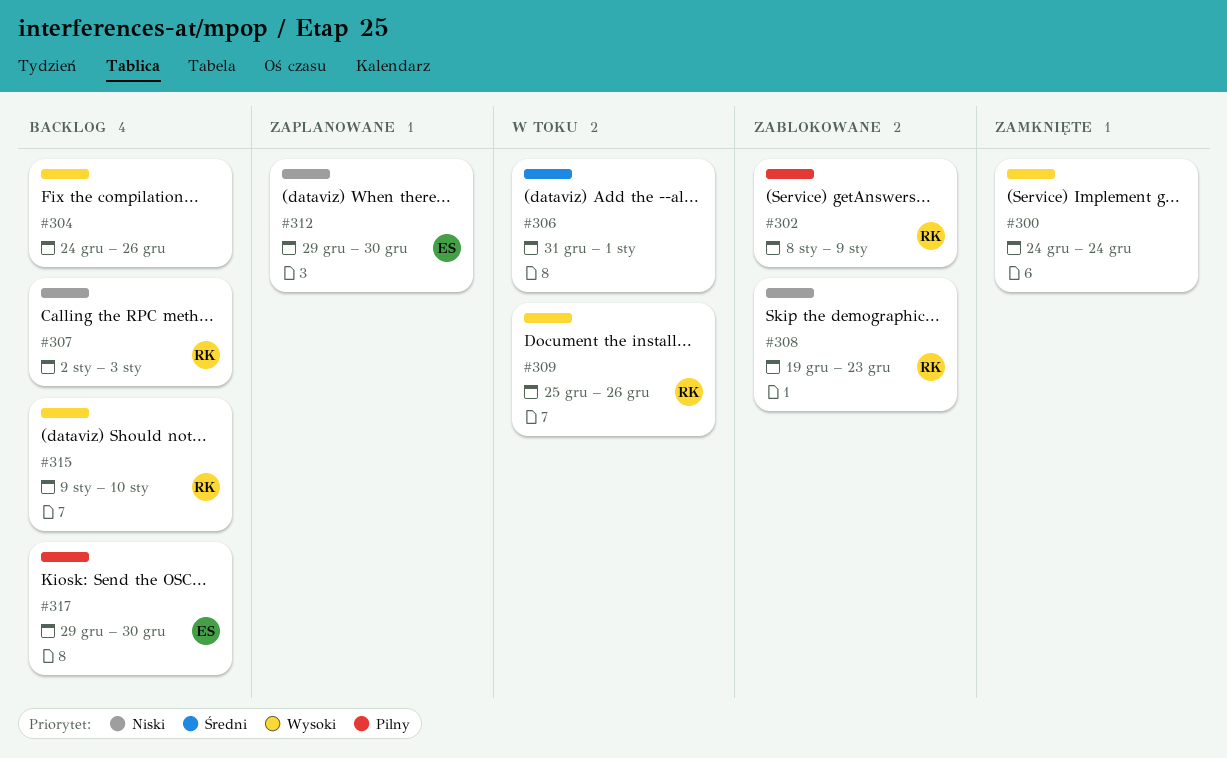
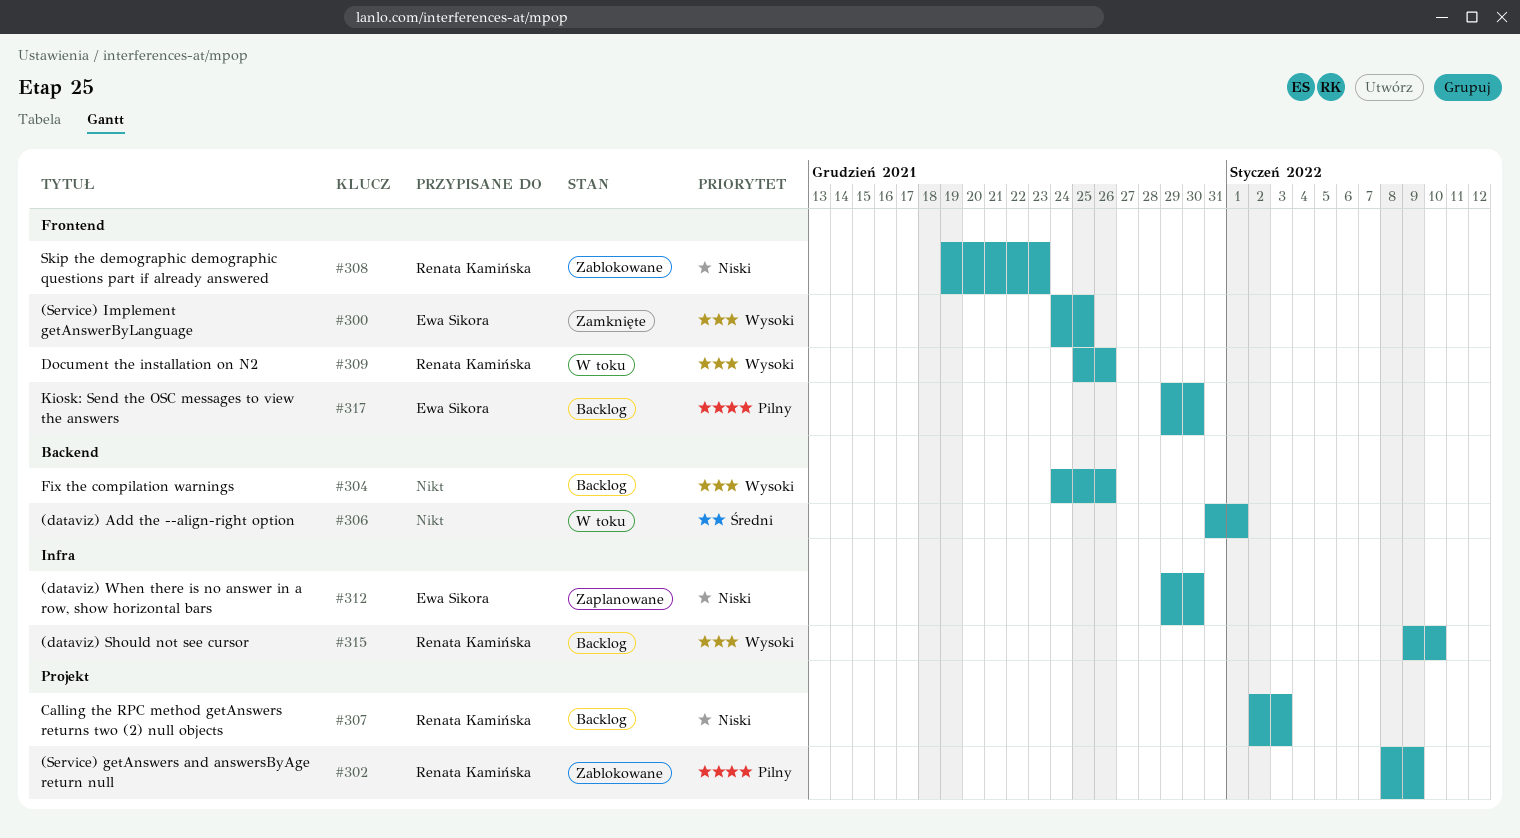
#300, owner: none -> Ewa Sikora
#300, due: Dec 24 -> Dec 25

